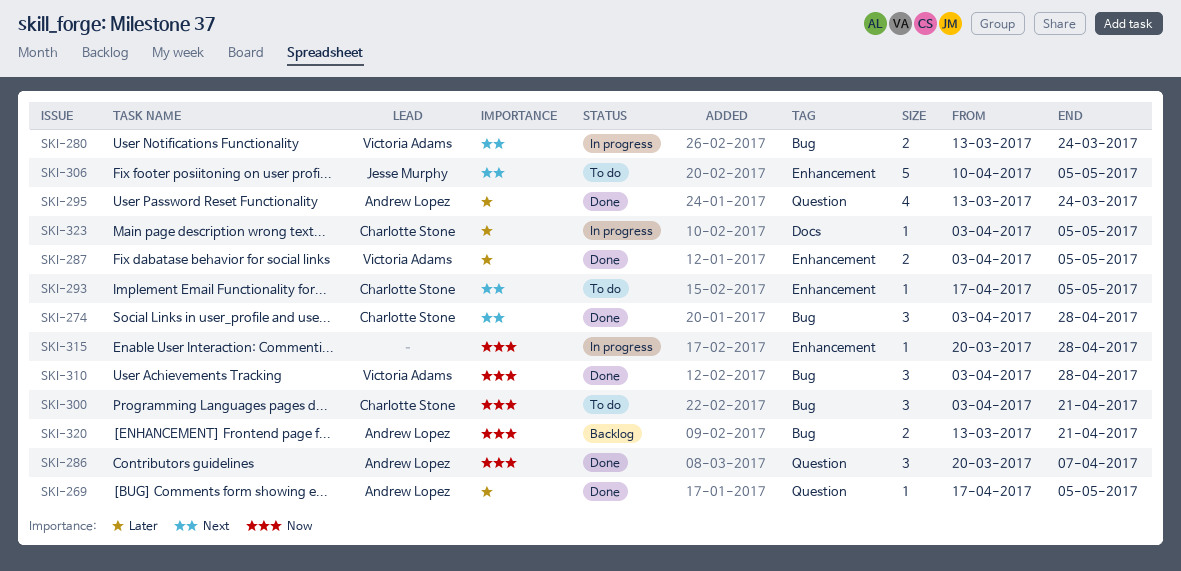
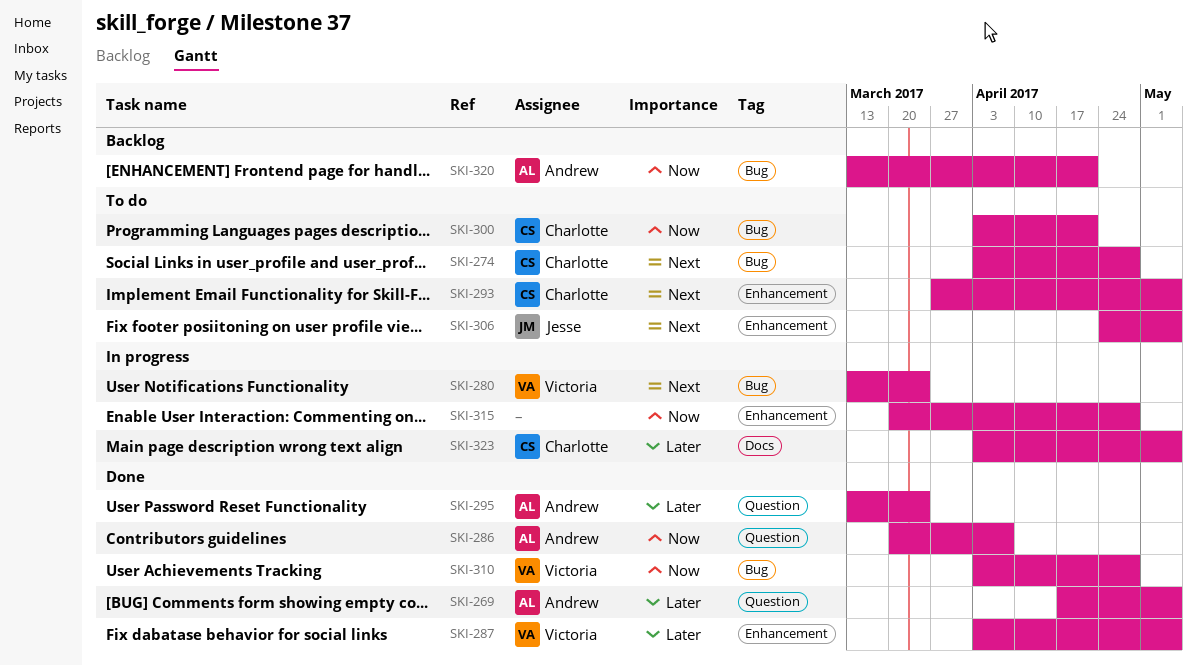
SKI-274, status: Done -> To do
SKI-293, start: Apr 17 -> Mar 27
SKI-306, start: Apr 10 -> Apr 24

